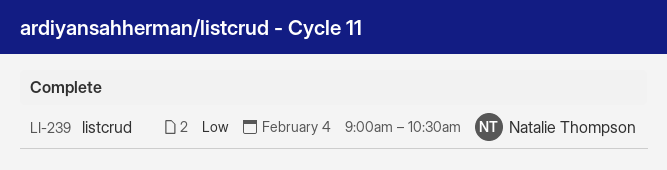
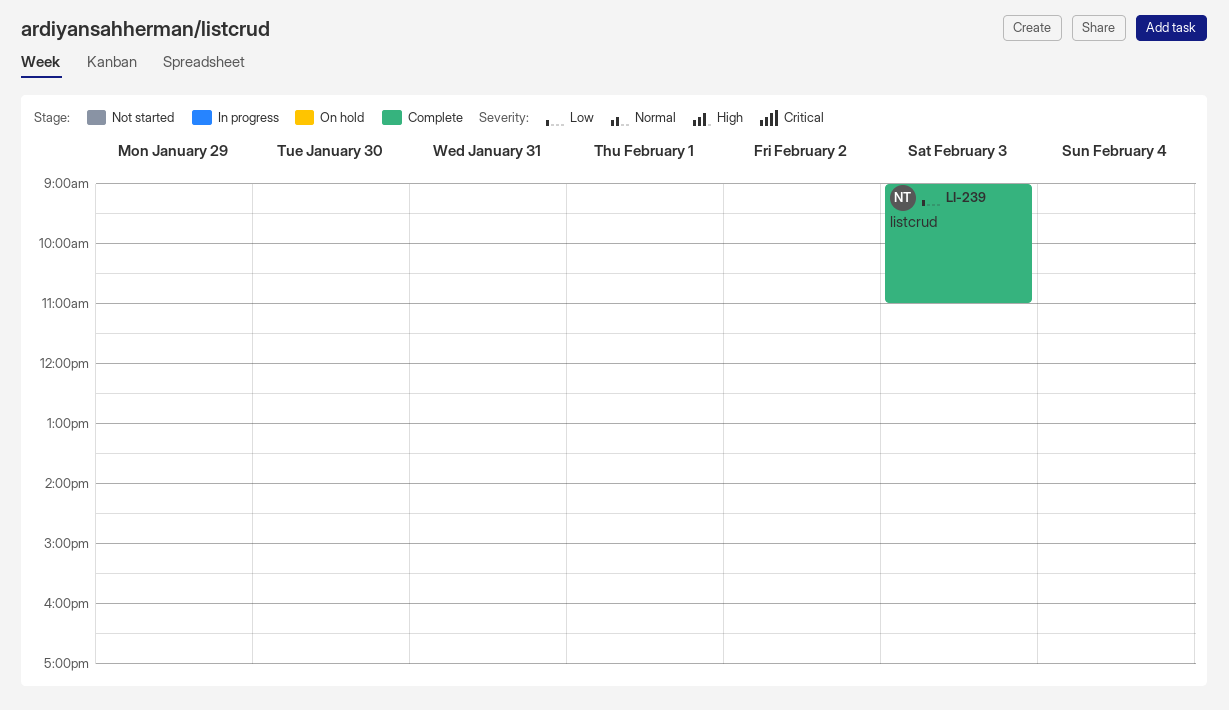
LI-239, day: Feb 4 -> Feb 3
LI-239, ends: 10:30 -> 11:00

